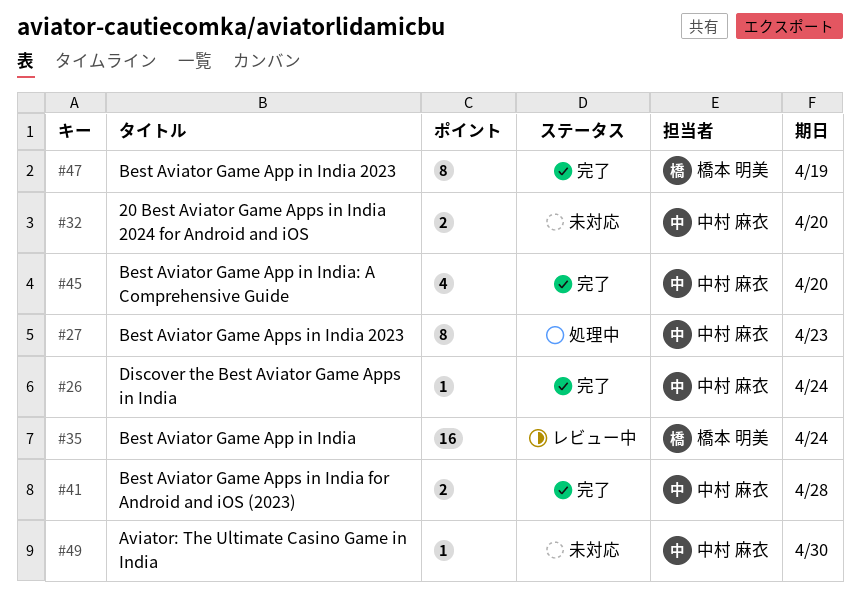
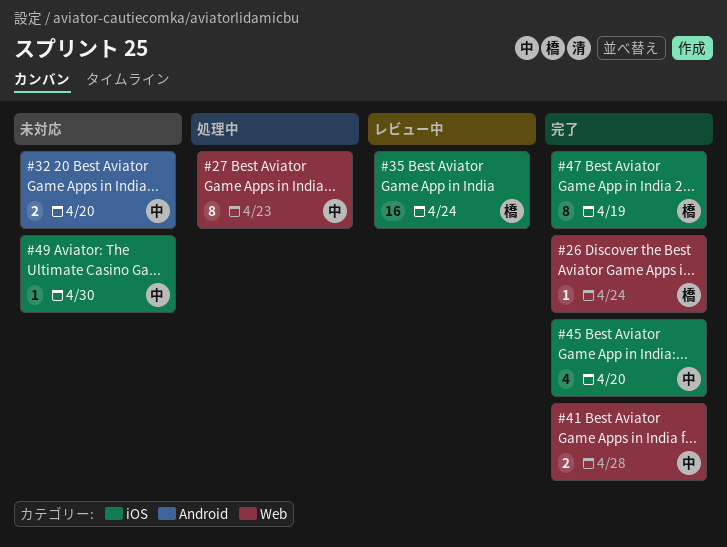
#26, owner: 中村 麻衣 -> 橋本 明美

